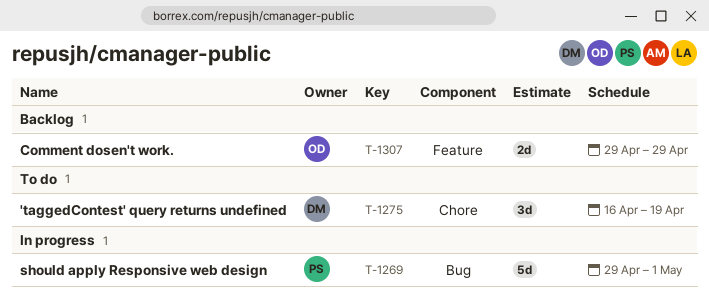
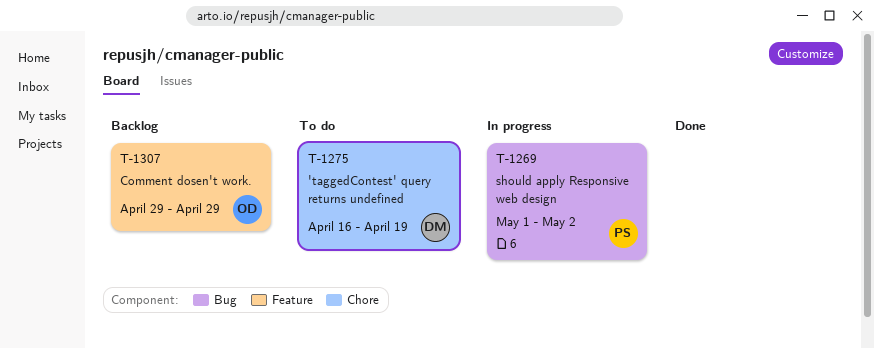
T-1269, start: Apr 29 -> May 1
T-1269, due: May 1 -> May 2

